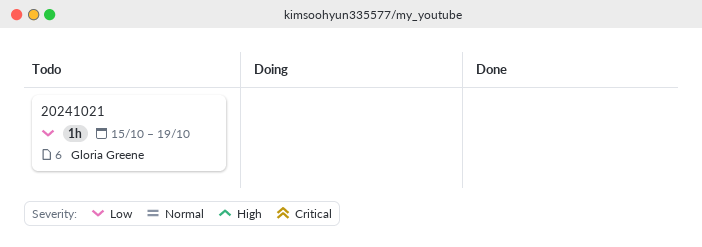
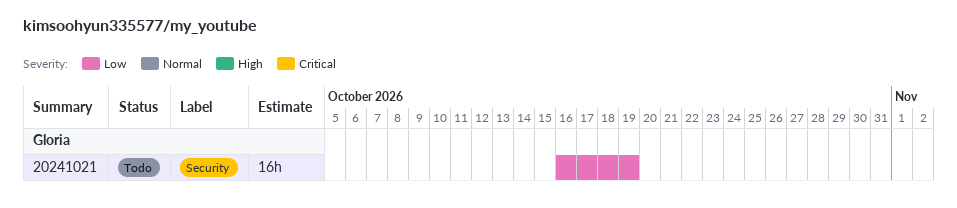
20241021, estimate: 1h -> 16h
20241021, start: Oct 15 -> Oct 16

